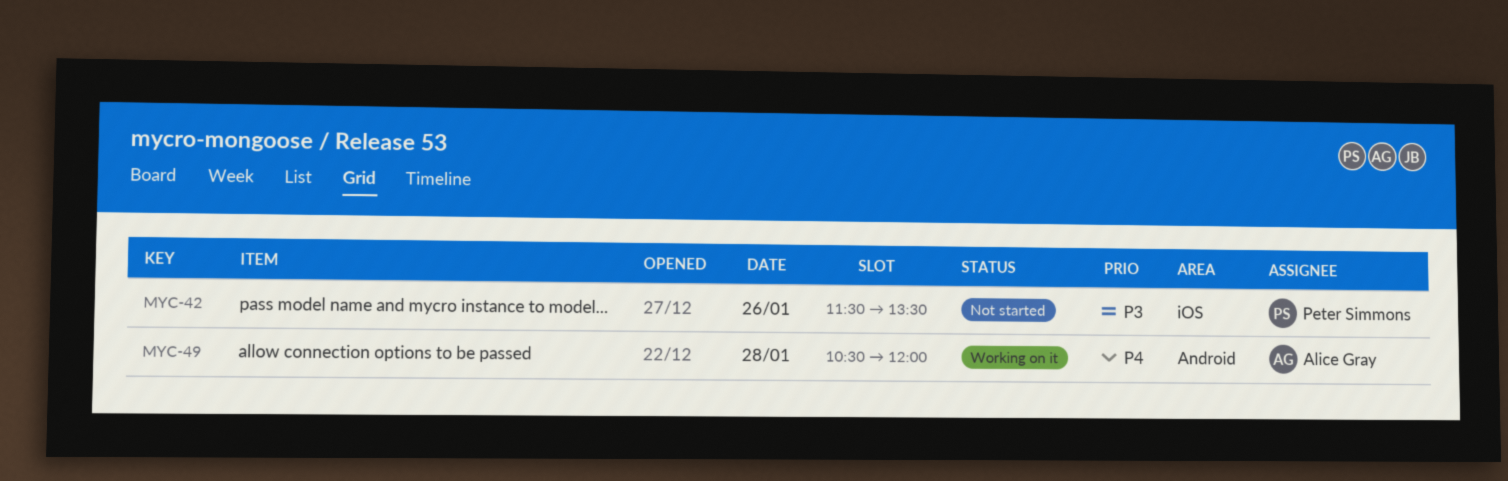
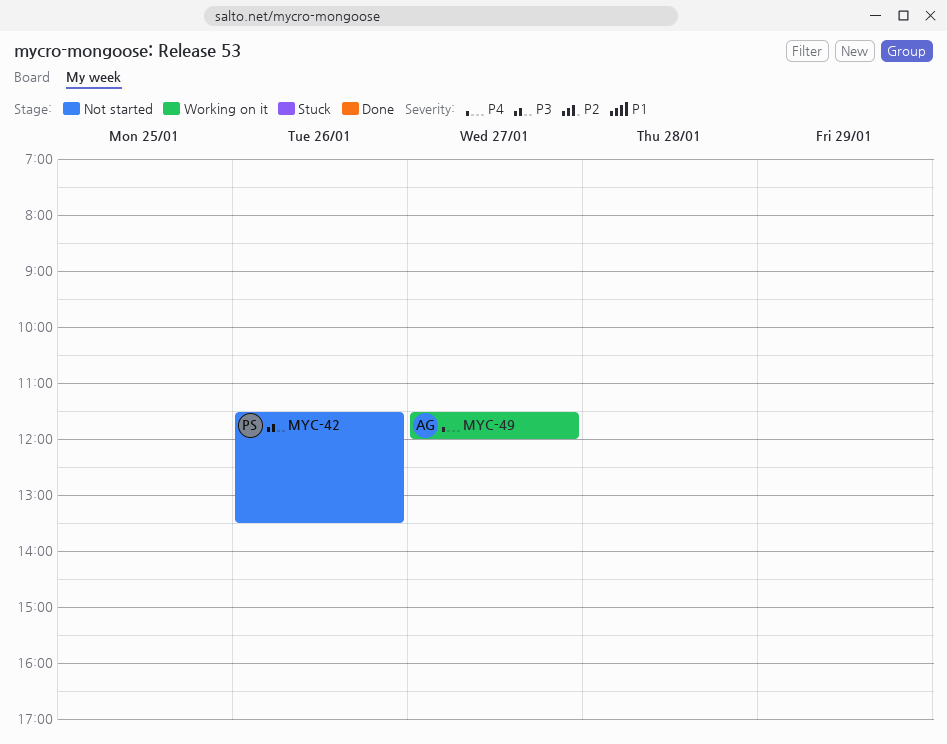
MYC-49, day: Jan 28 -> Jan 27
MYC-49, begins: 10:30 -> 11:30

